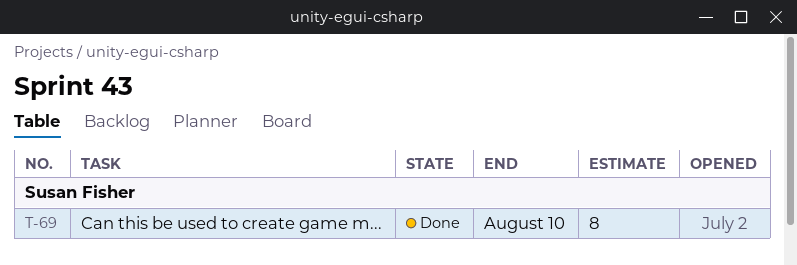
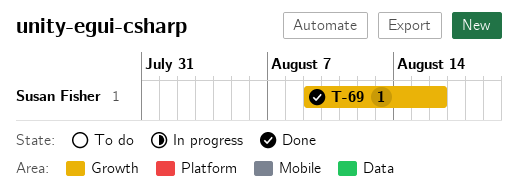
T-69, estimate: 8 -> 1
T-69, due: Aug 10 -> Aug 16

